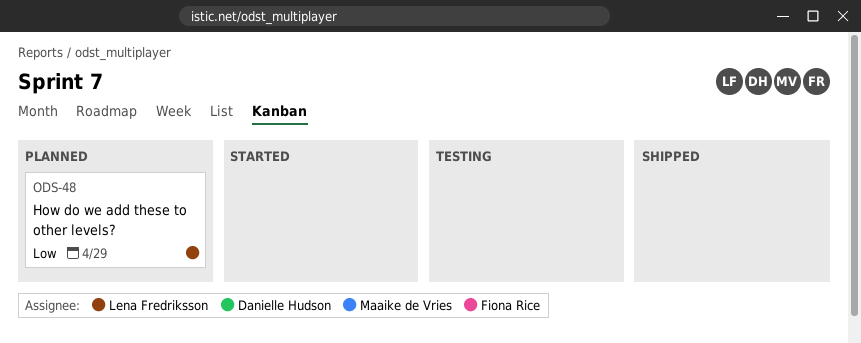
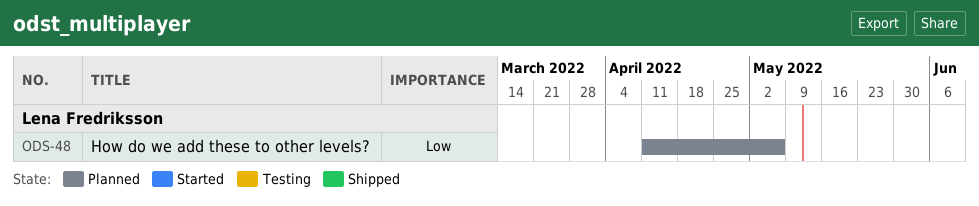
ODS-48, due: Apr 29 -> May 6

